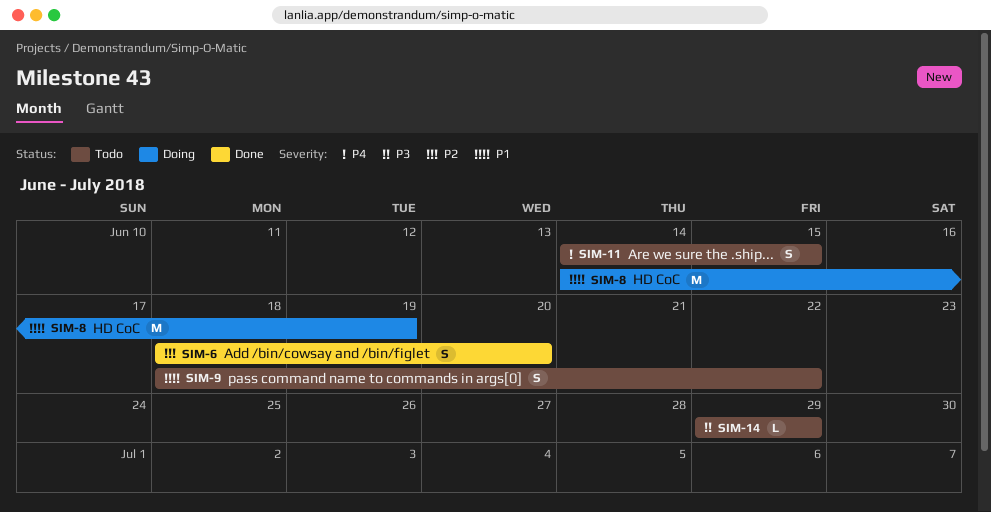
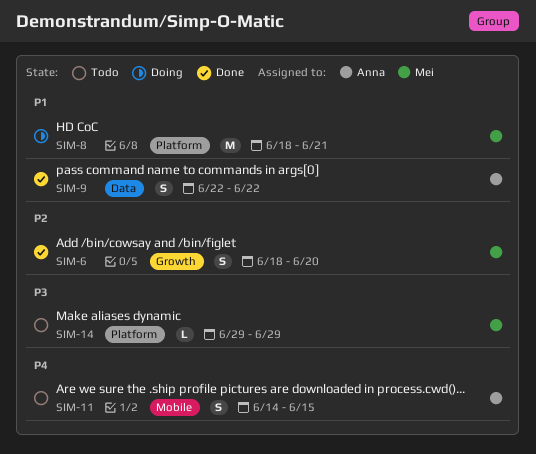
SIM-8, start: Jun 14 -> Jun 18
SIM-8, due: Jun 19 -> Jun 21
SIM-9, status: Todo -> Done
SIM-9, start: Jun 18 -> Jun 22

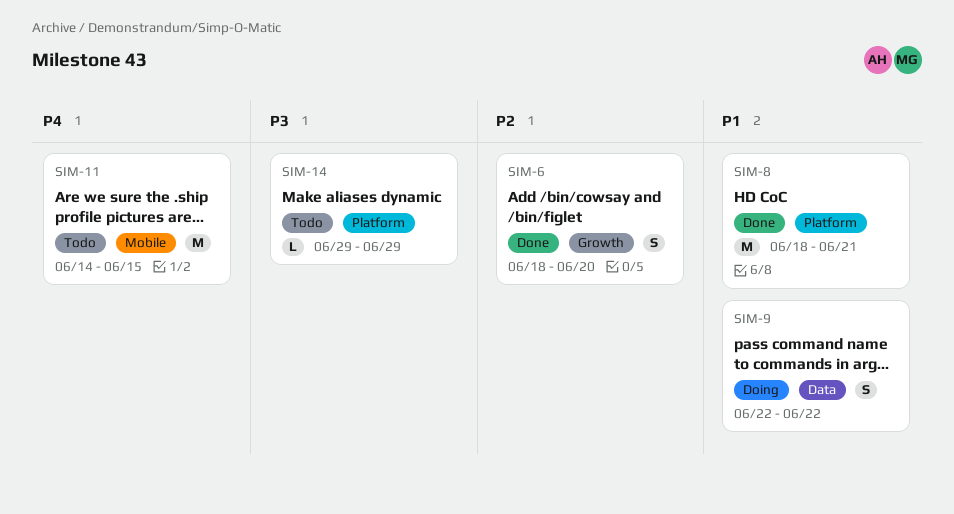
SIM-8, status: Doing -> Done
SIM-9, status: Done -> Doing
SIM-11, estimate: S -> M

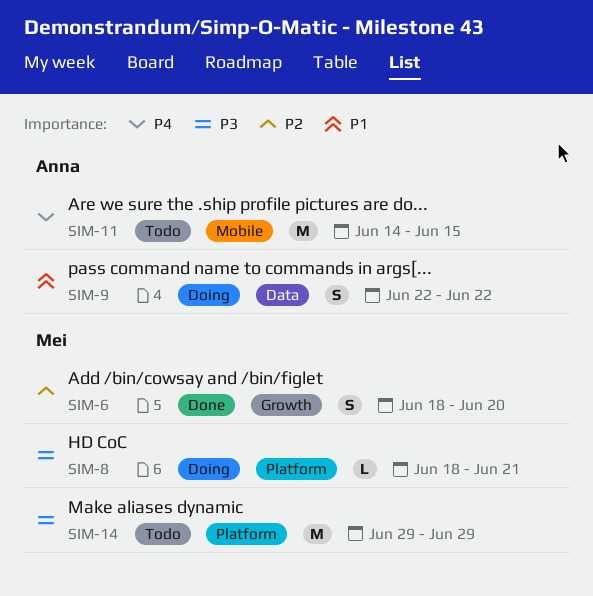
SIM-8, status: Done -> Doing
SIM-8, priority: P1 -> P3
SIM-8, estimate: M -> L
SIM-14, estimate: L -> M

